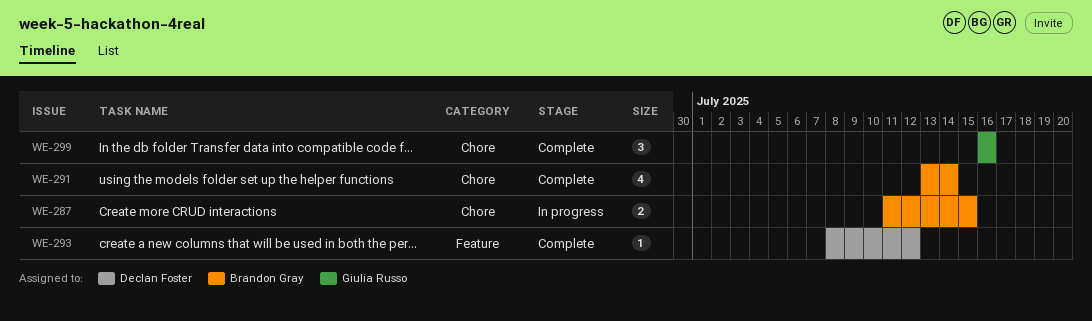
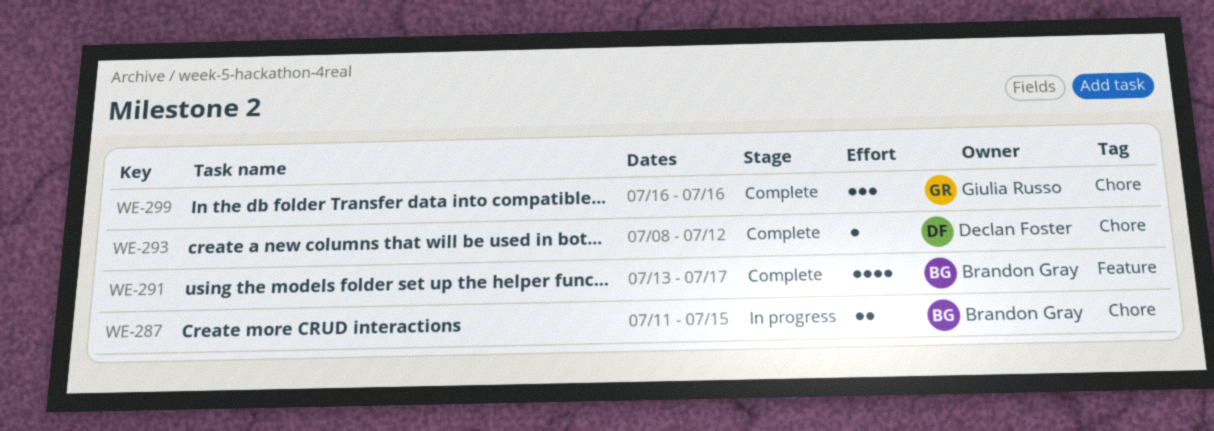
WE-291, label: Chore -> Feature
WE-291, due: Jul 14 -> Jul 17
WE-293, label: Feature -> Chore

